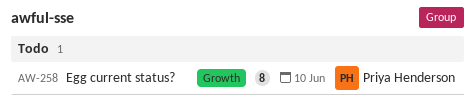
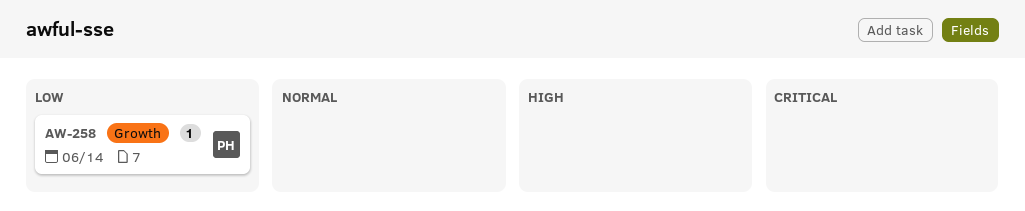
AW-258, estimate: 8 -> 1
AW-258, due: Jun 10 -> Jun 14

